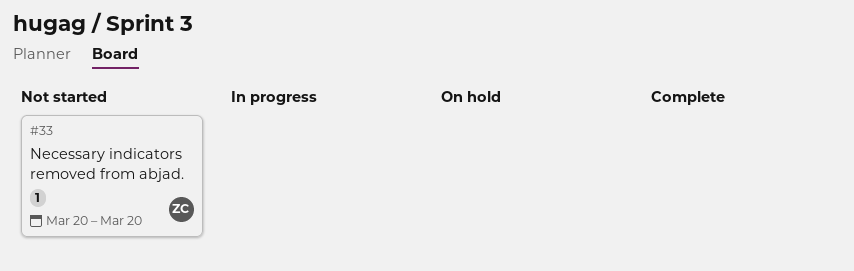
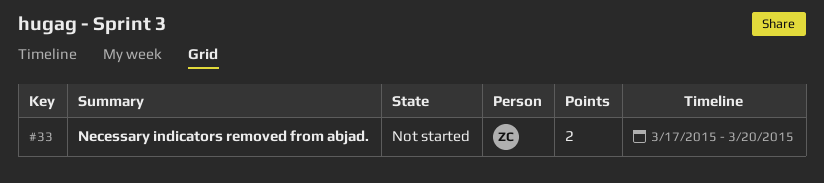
#33, estimate: 1 -> 2
#33, start: Mar 20 -> Mar 17

